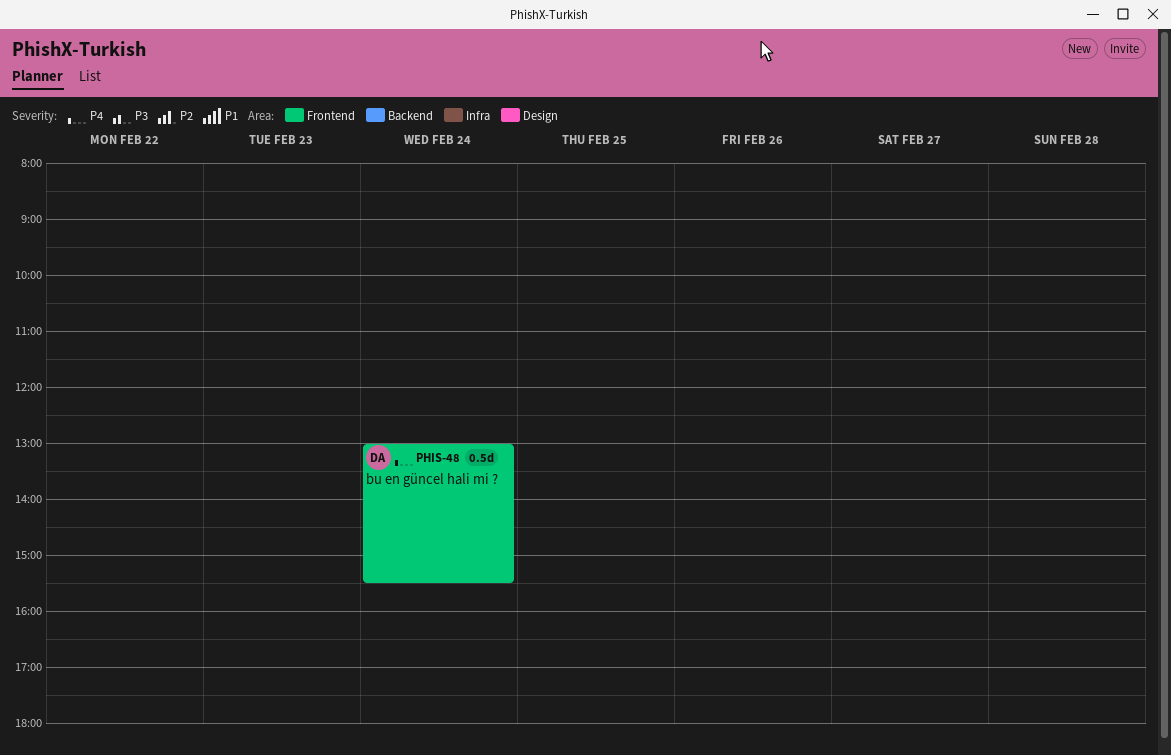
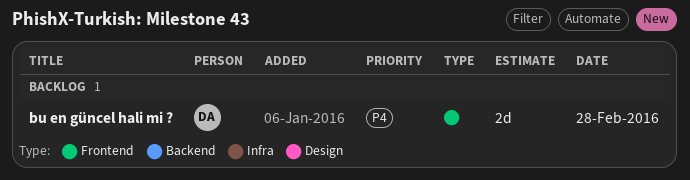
bu en güncel hali mi ?, estimate: 0.5d -> 2d
bu en güncel hali mi ?, day: Feb 24 -> Feb 28

